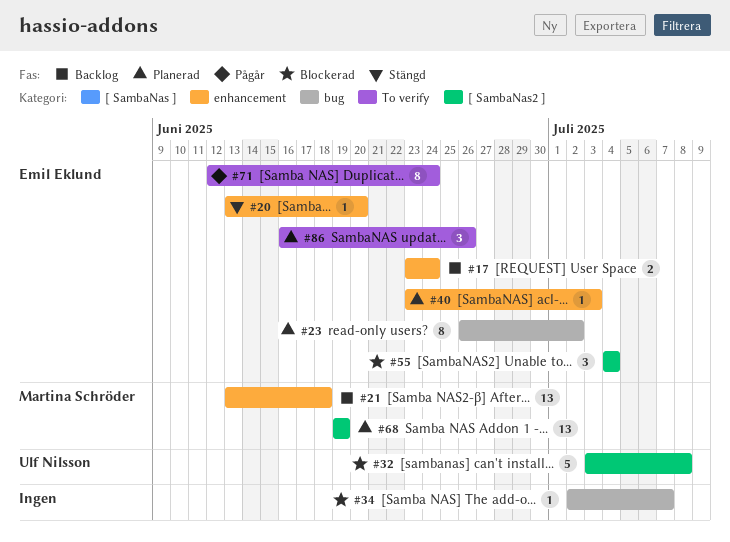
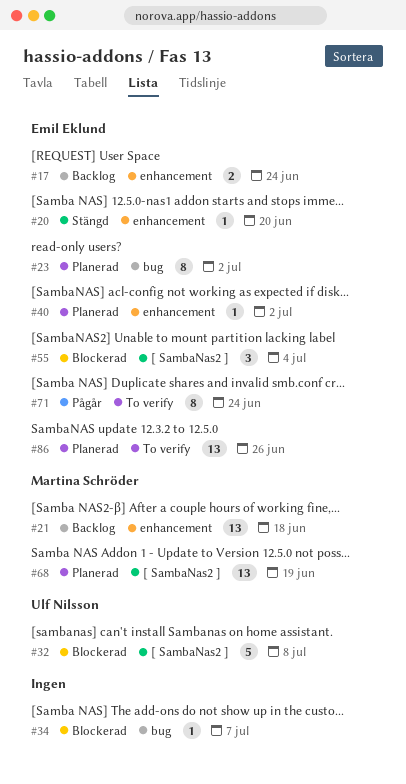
#40, due: Jul 3 -> Jul 2
#86, estimate: 3 -> 13

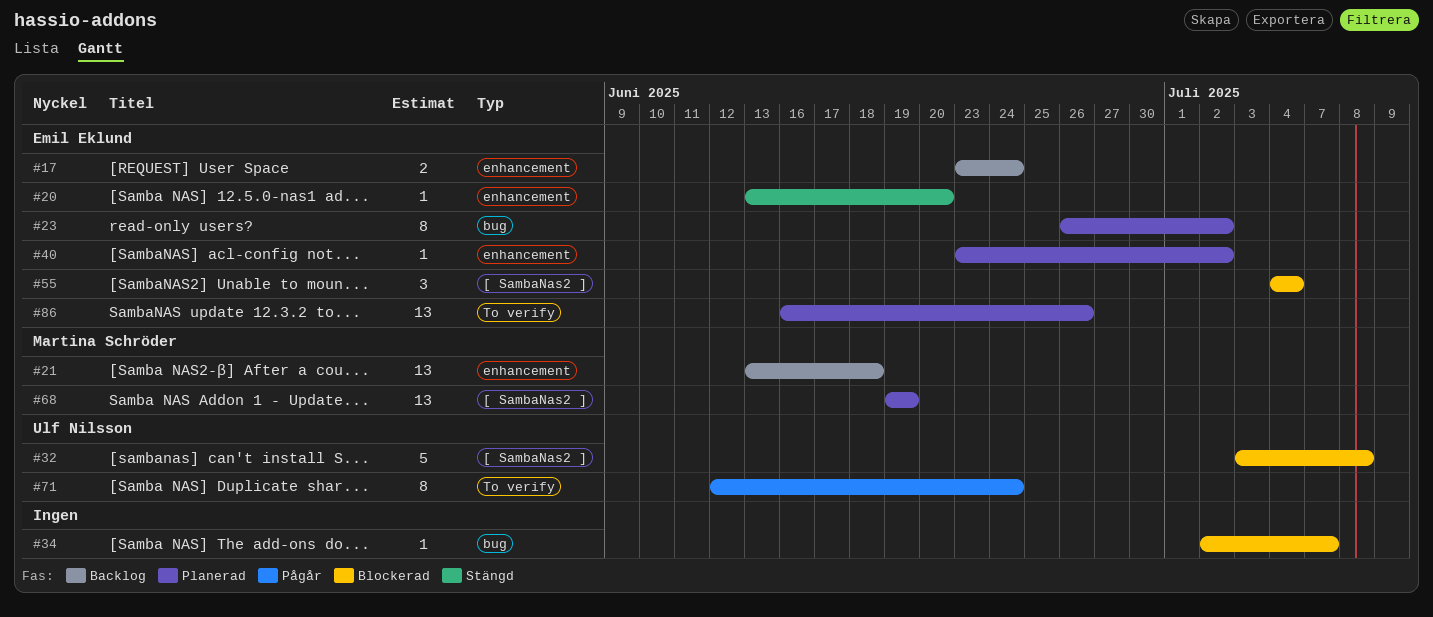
#71, owner: Emil Eklund -> Ulf Nilsson

